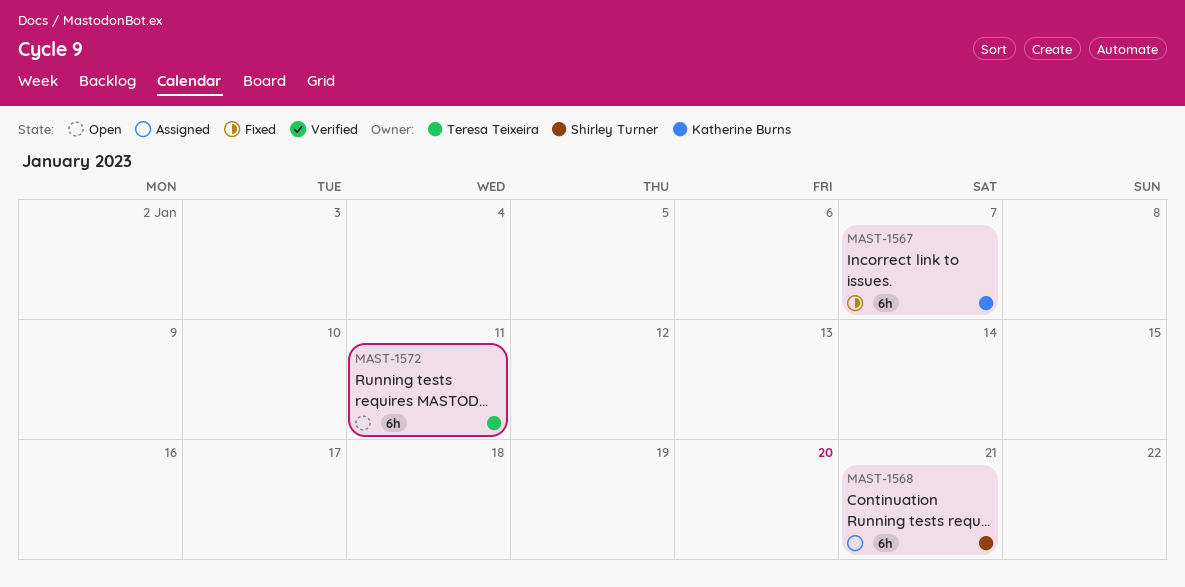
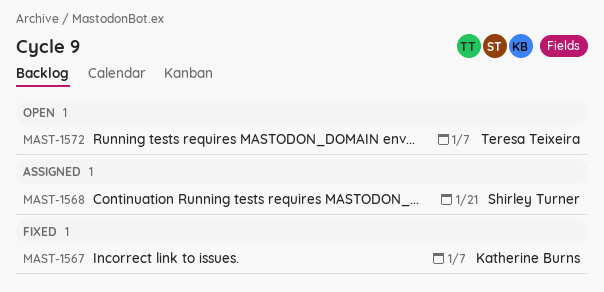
MAST-1572, due: Jan 11 -> Jan 7

